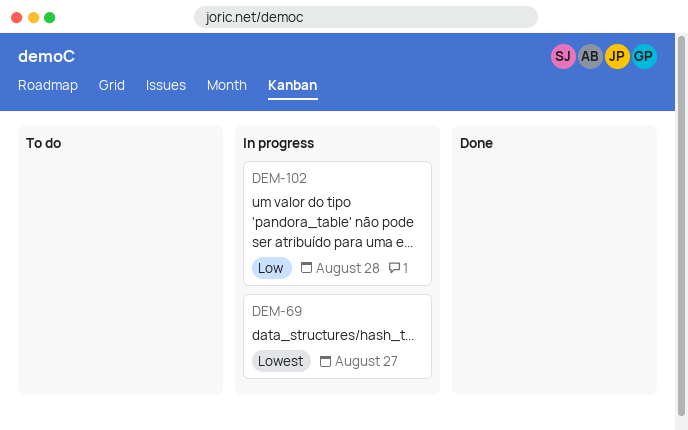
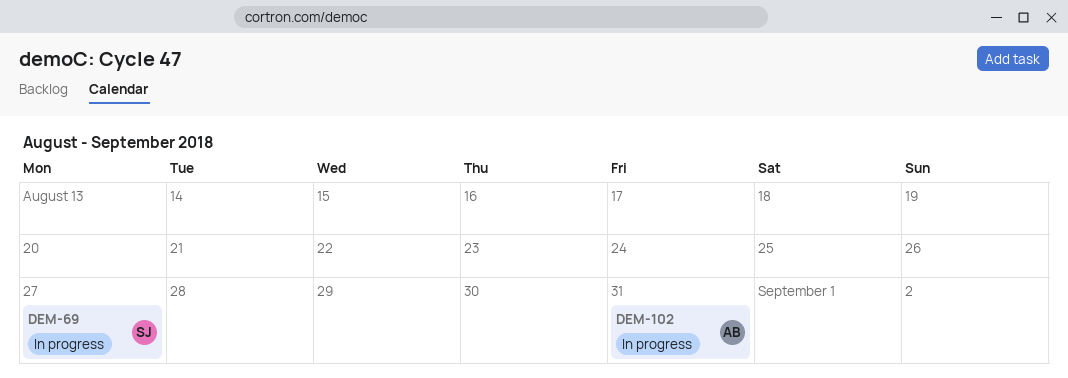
DEM-102, due: Aug 28 -> Aug 31

